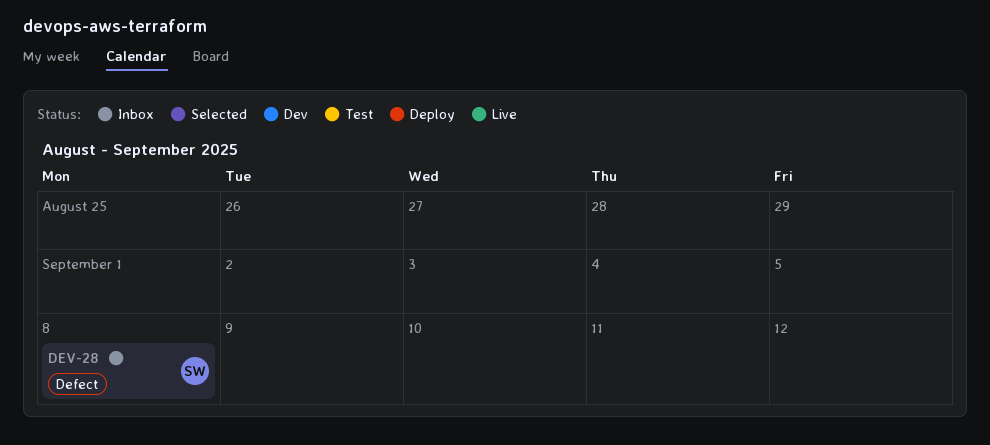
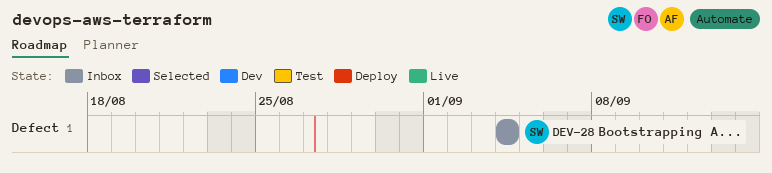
DEV-28, due: Sep 8 -> Sep 4

